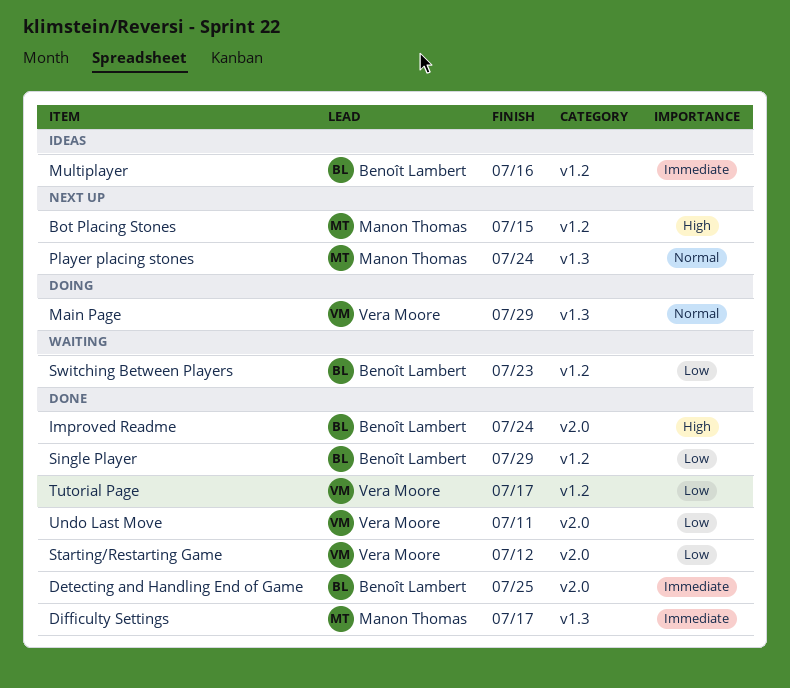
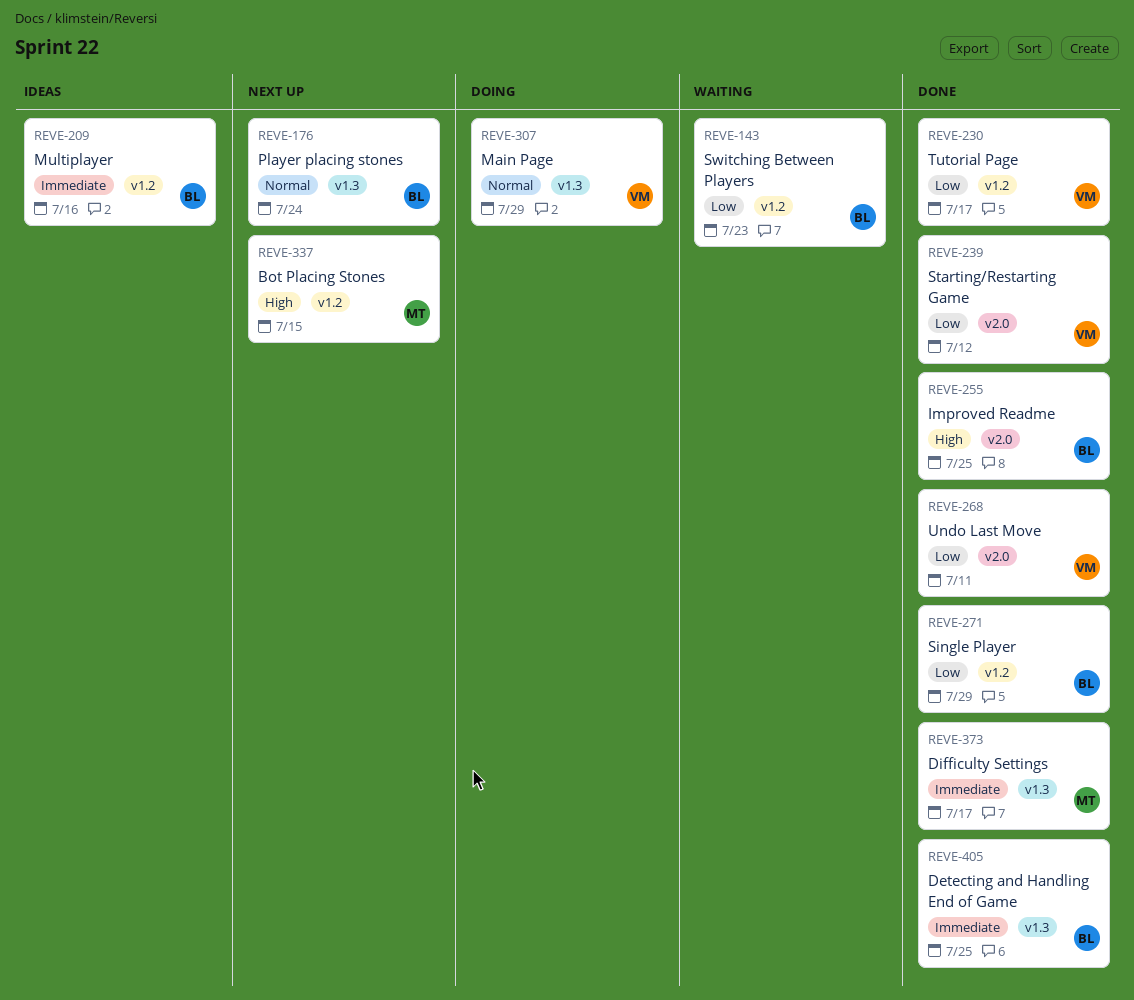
Detecting and Handling End of Game, label: v2.0 -> v1.3
Improved Readme, due: Jul 24 -> Jul 25
Player placing stones, owner: Manon Thomas -> Benoît Lambert

